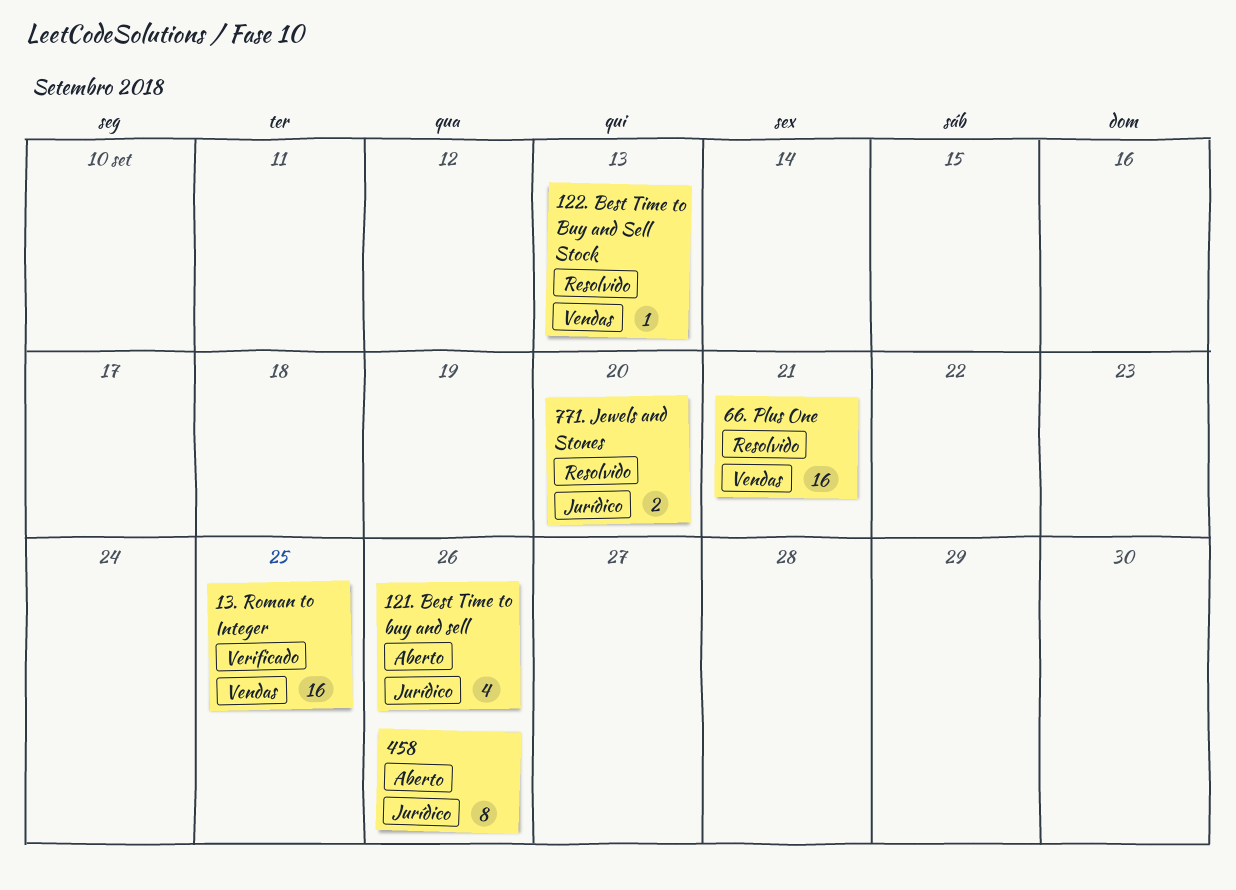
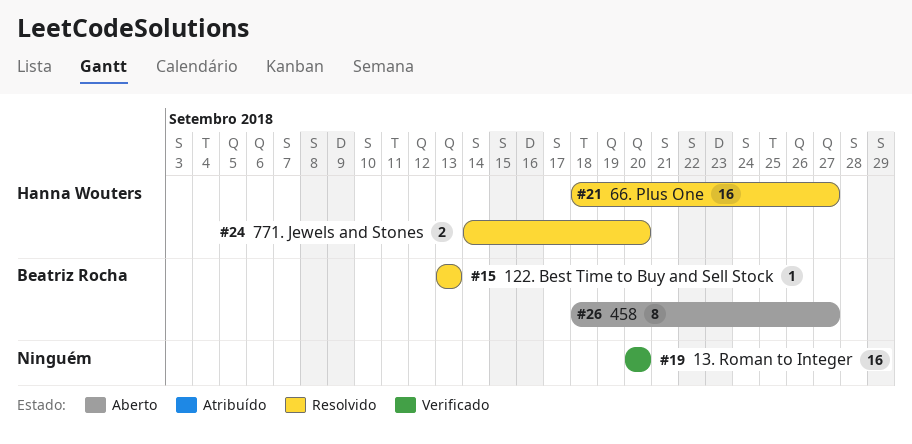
121. Best Time to buy and sell: present -> none
13. Roman to Integer, due: Sep 25 -> Sep 20
458, due: Sep 26 -> Sep 27
66. Plus One, due: Sep 21 -> Sep 27

